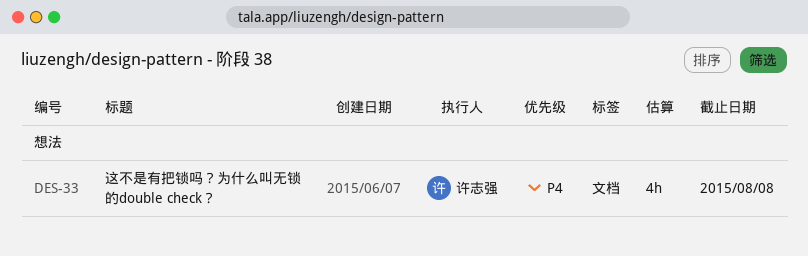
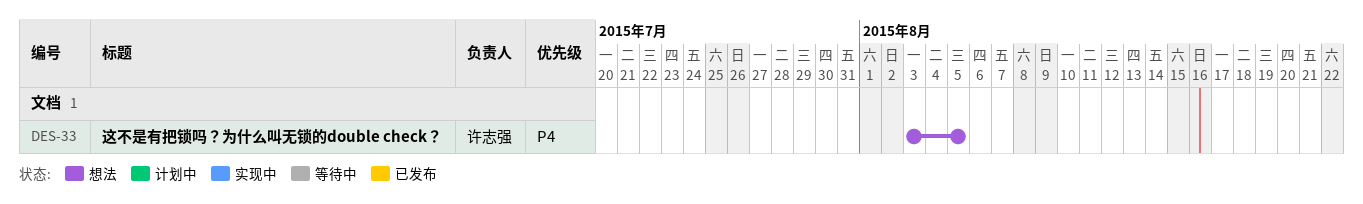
DES-33, due: Aug 8 -> Aug 5

